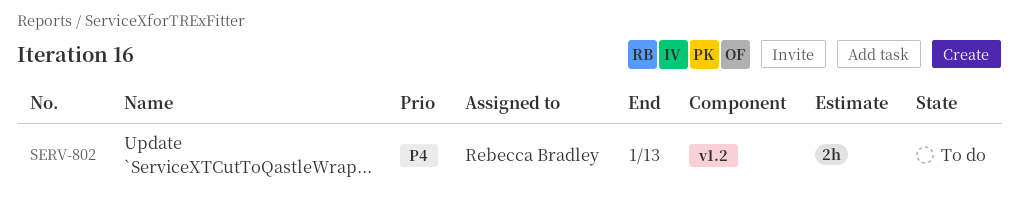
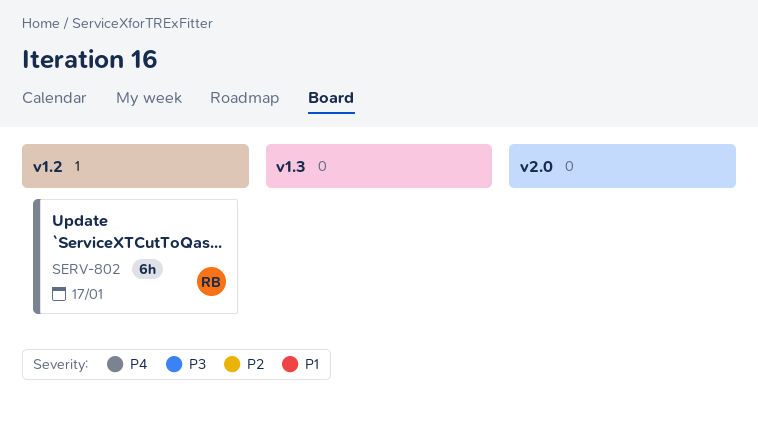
SERV-802, estimate: 2h -> 6h
SERV-802, due: Jan 13 -> Jan 17

